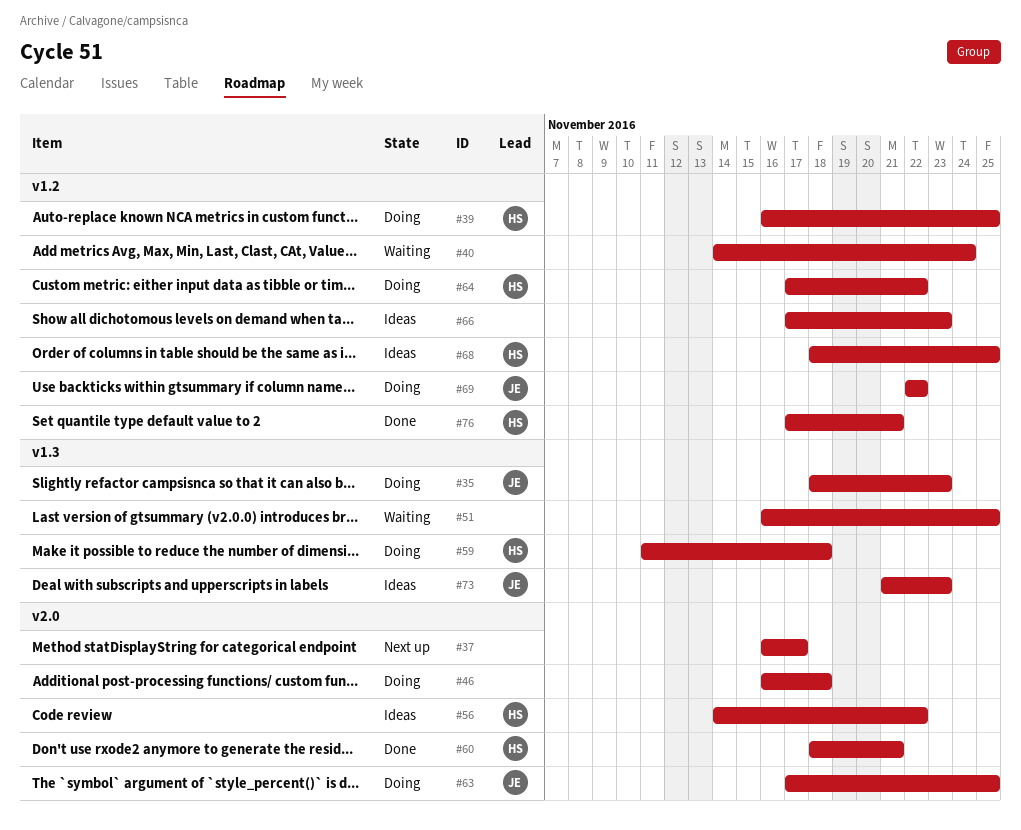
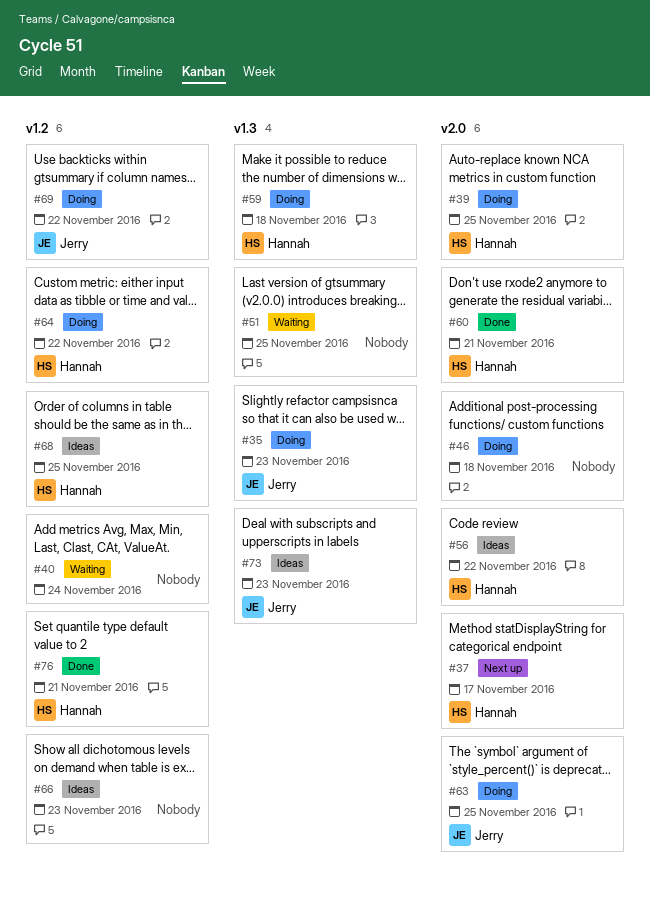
#37, owner: none -> Hannah
#39, label: v1.2 -> v2.0

